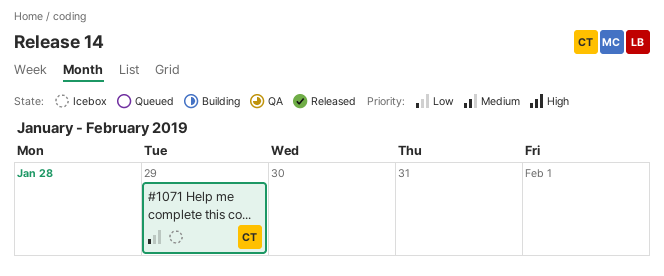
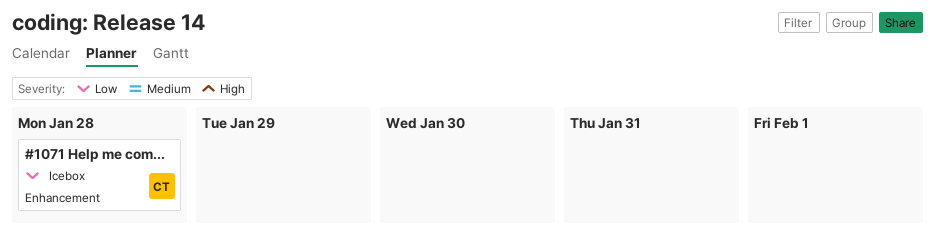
#1071, due: Jan 29 -> Jan 28

